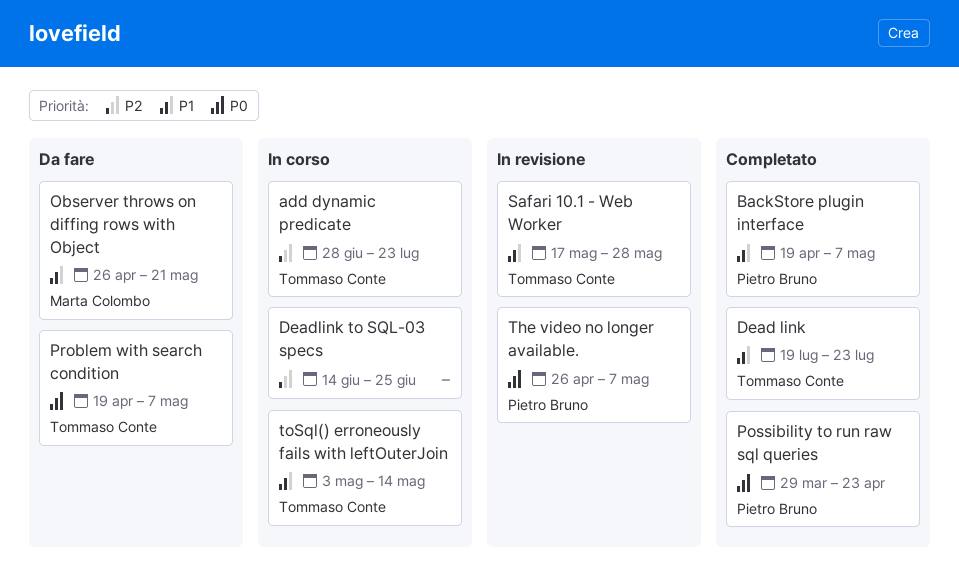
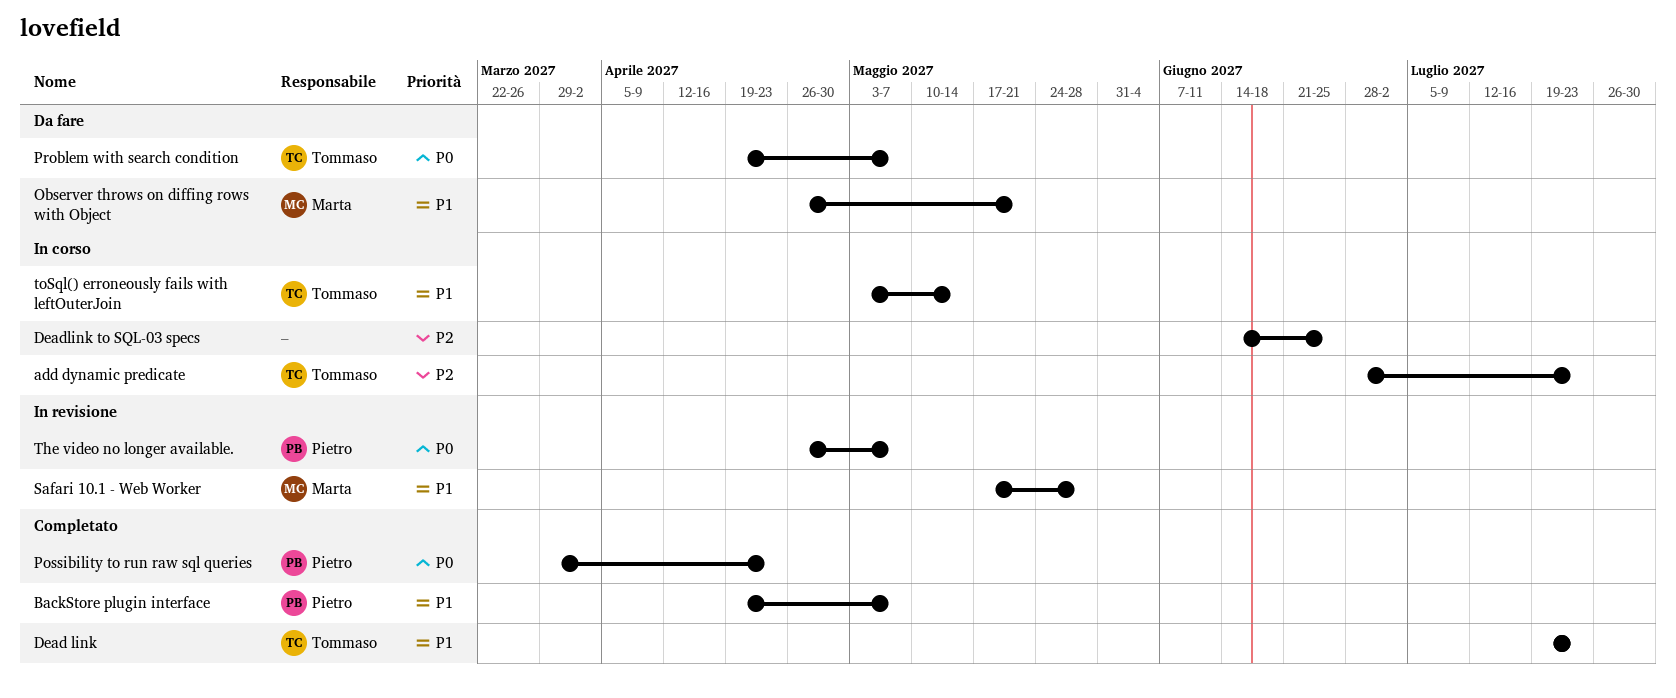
Safari 10.1 - Web Worker, owner: Tommaso Conte -> Marta Colombo

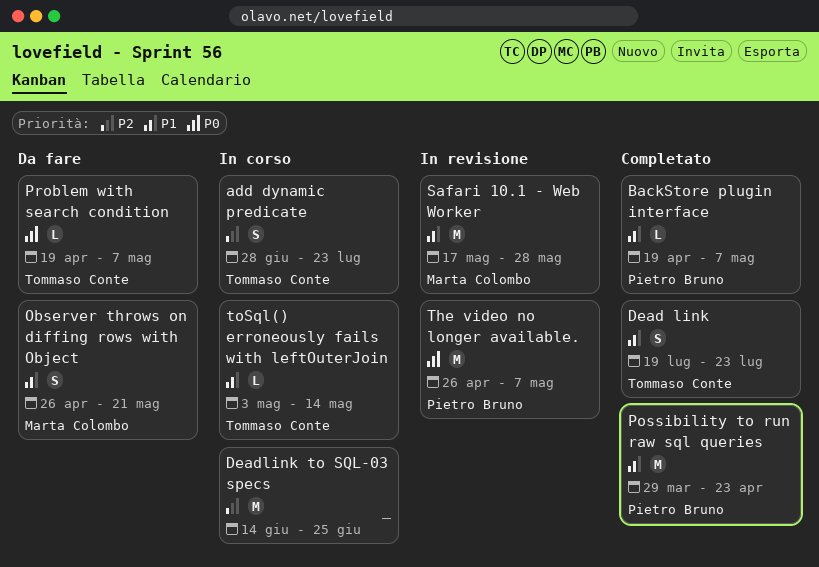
Possibility to run raw sql queries, priority: P0 -> P1

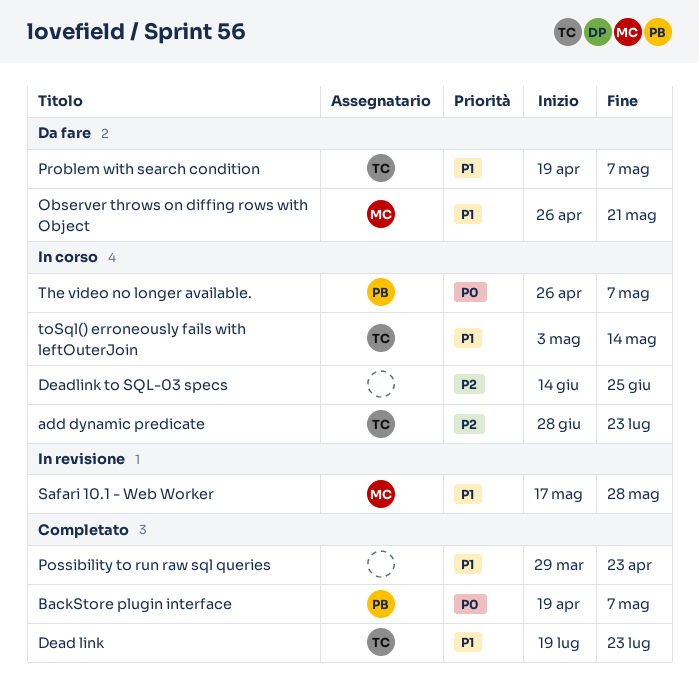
BackStore plugin interface, priority: P1 -> P0
Possibility to run raw sql queries, owner: Pietro Bruno -> none
Problem with search condition, priority: P0 -> P1
The video no longer available., status: In revisione -> In corso

